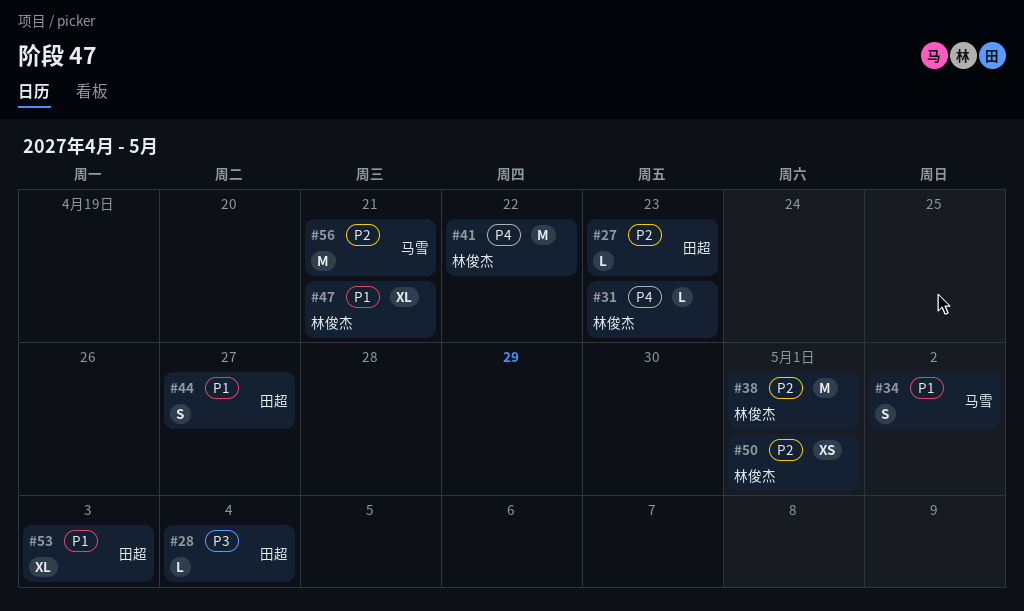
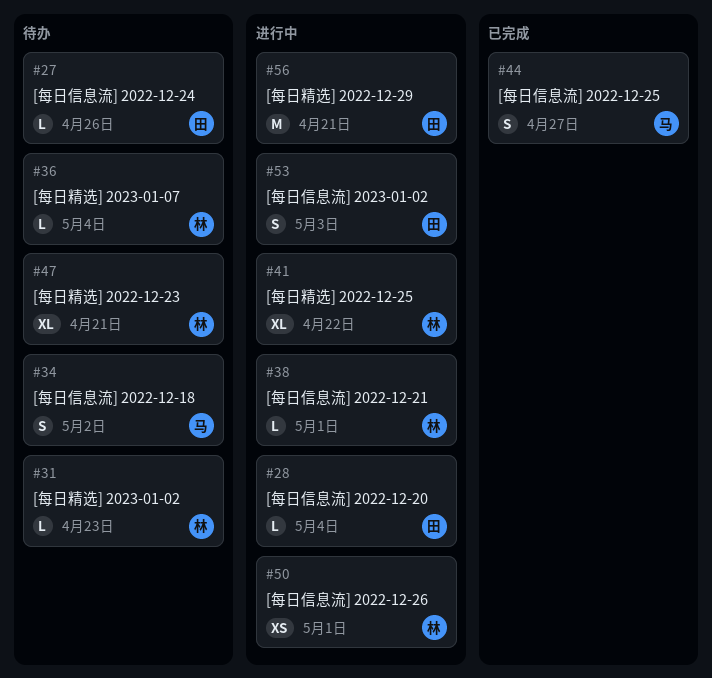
#27, due: Apr 23 -> Apr 26
#36: none -> present
#38, estimate: M -> L
#41, estimate: M -> XL
#44, owner: 田超 -> 马雪
#53, estimate: XL -> S
#56, owner: 马雪 -> 田超

